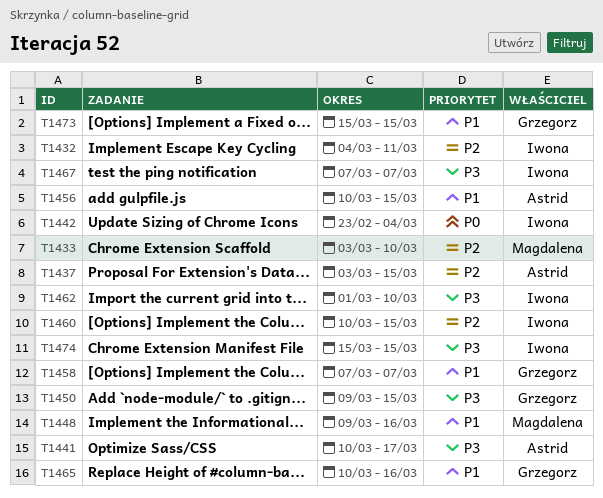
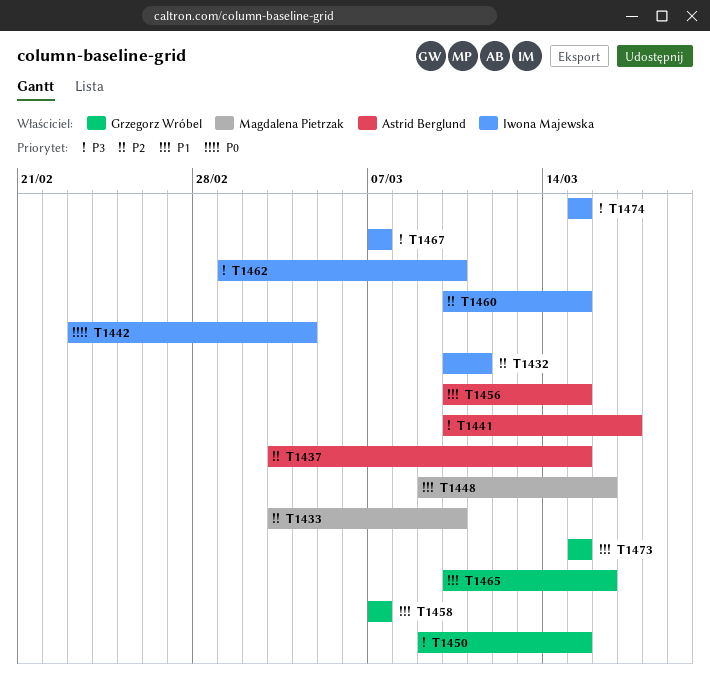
T1432, start: Mar 4 -> Mar 10

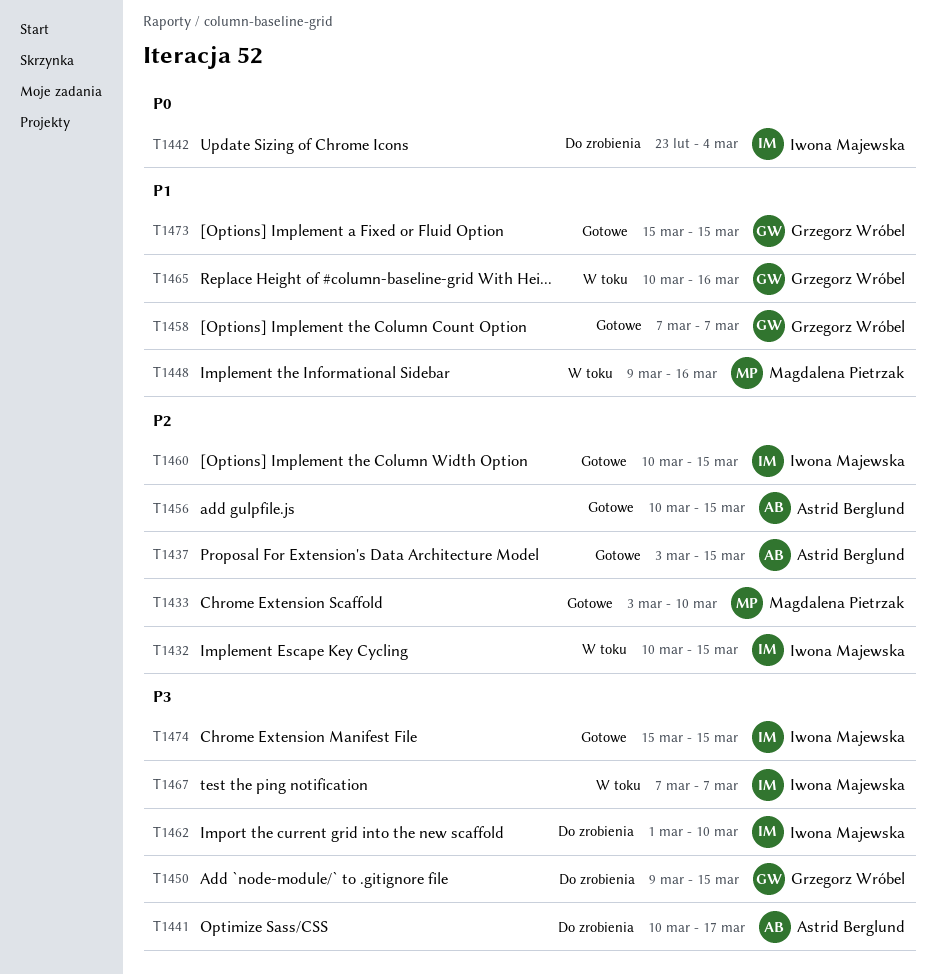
T1432, due: Mar 11 -> Mar 15
T1456, priority: P1 -> P2

